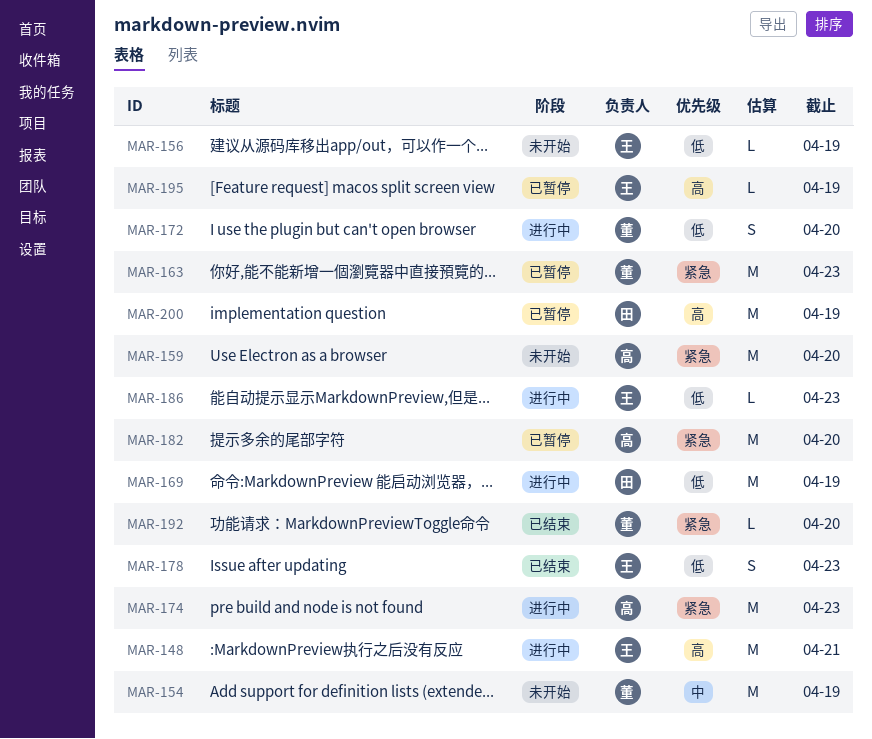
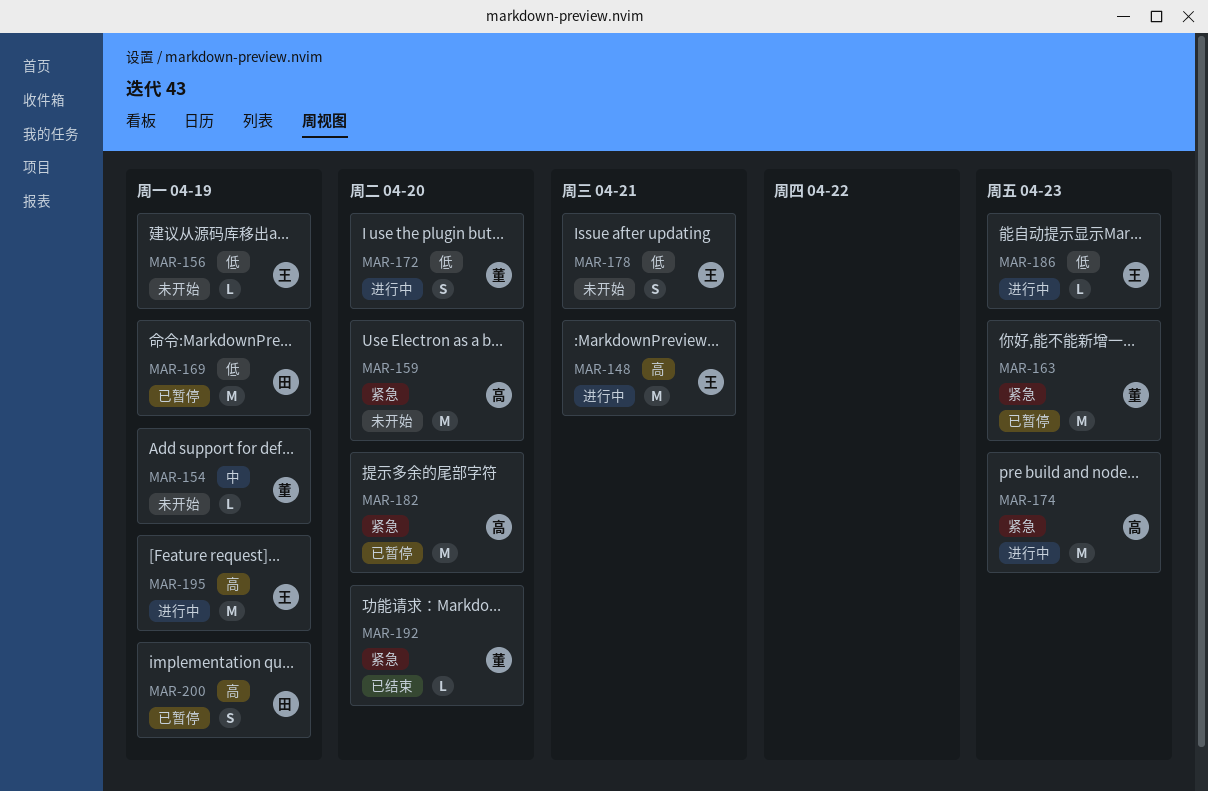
MAR-154, estimate: M -> L
MAR-169, status: 进行中 -> 已暂停
MAR-178, status: 已结束 -> 未开始
MAR-178, due: Apr 23 -> Apr 21
MAR-195, status: 已暂停 -> 进行中
MAR-195, estimate: L -> M
MAR-200, estimate: M -> S

